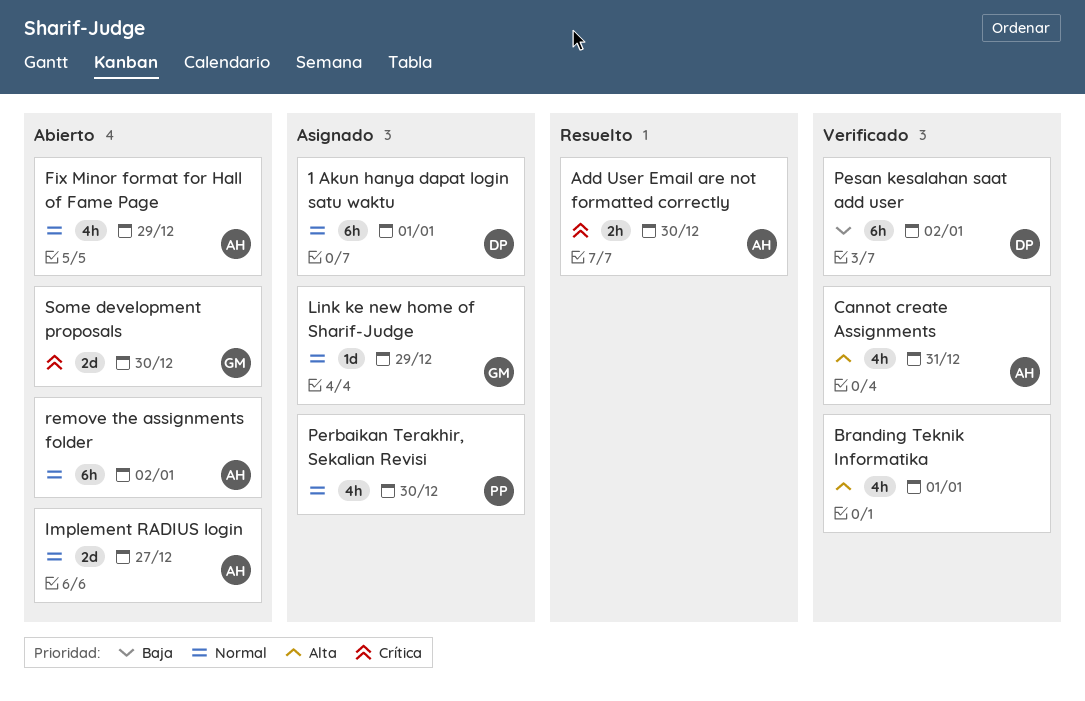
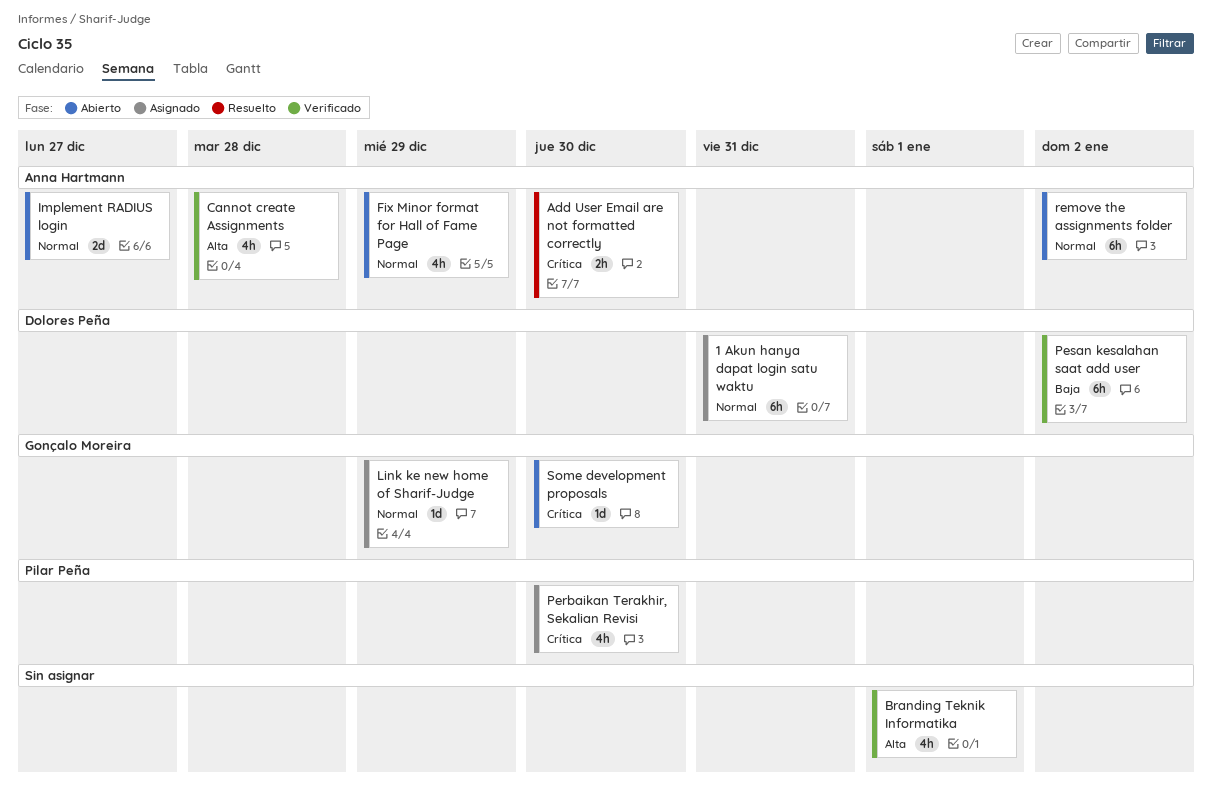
1 Akun hanya dapat login satu waktu, due: Jan 1 -> Dec 31
Cannot create Assignments, due: Dec 31 -> Dec 28
Perbaikan Terakhir, Sekalian Revisi, priority: Normal -> Crítica
Some development proposals, estimate: 2d -> 1d

